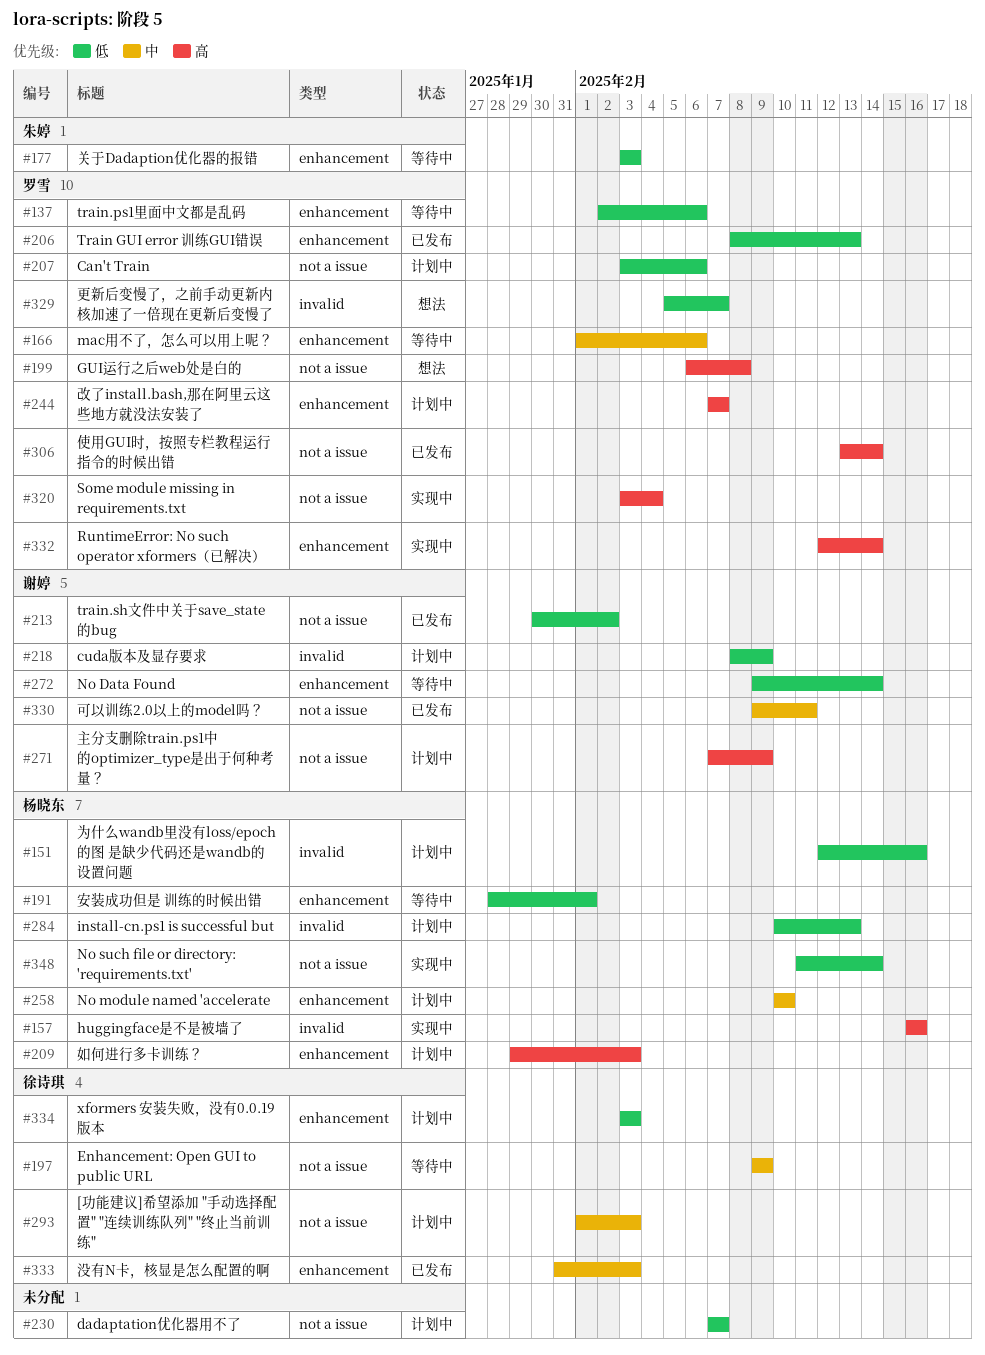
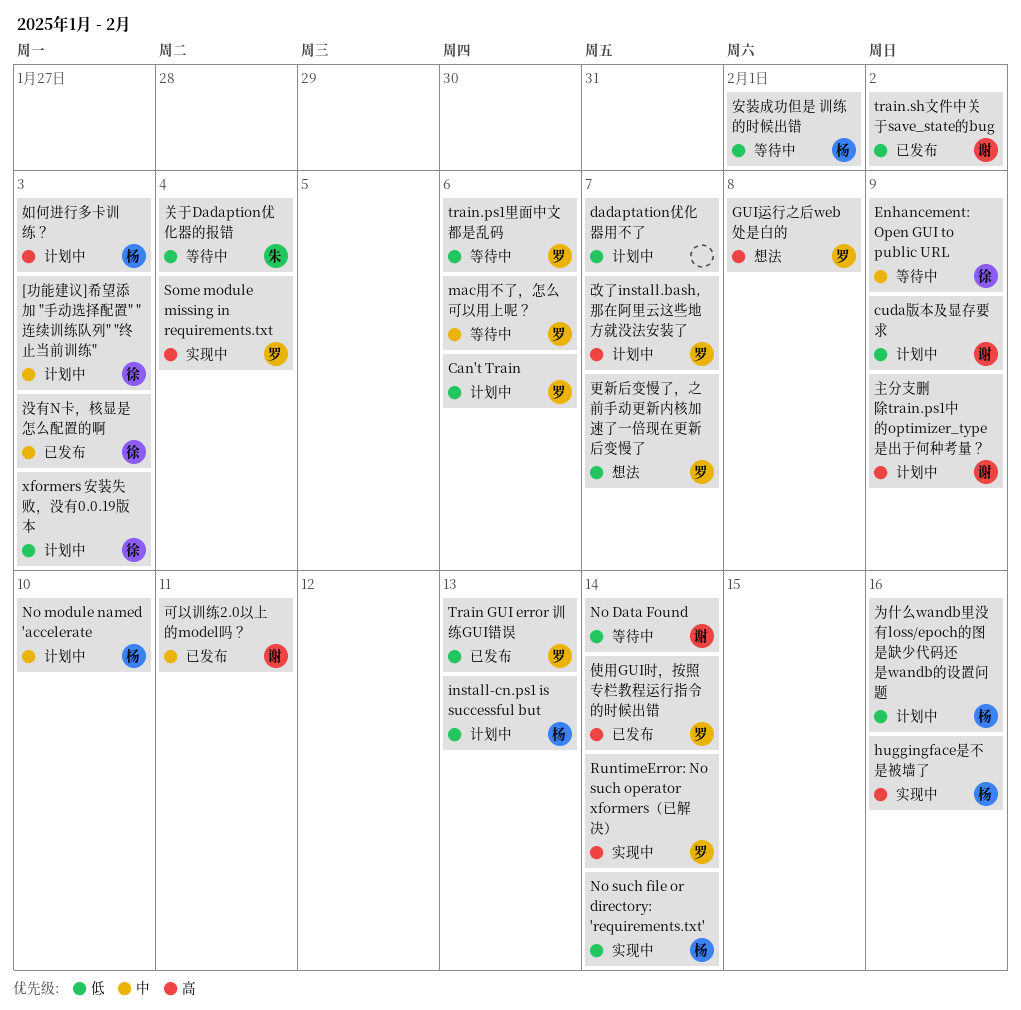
关于Dadaption优化器的报错, due: Feb 3 -> Feb 4

